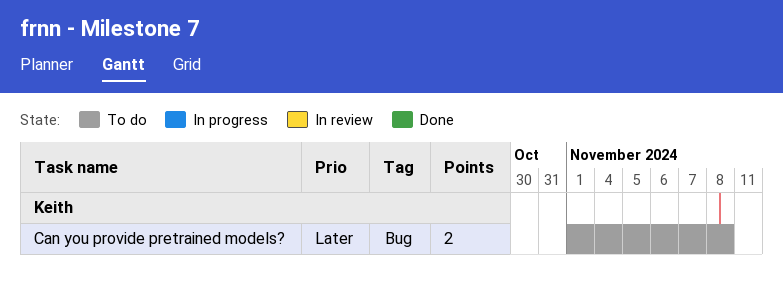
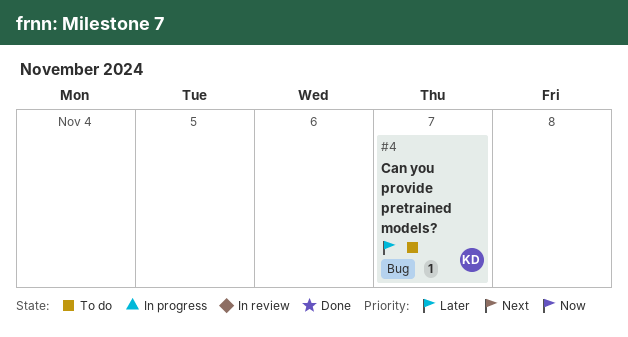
Can you provide pretrained models?, estimate: 2 -> 1
Can you provide pretrained models?, due: Nov 8 -> Nov 7

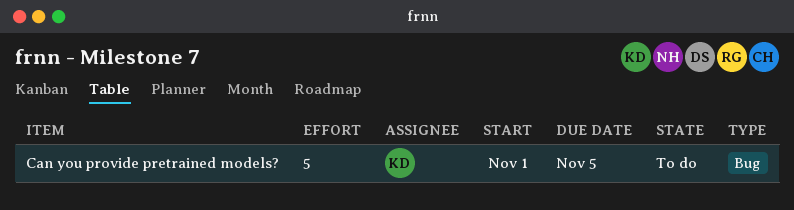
Can you provide pretrained models?, estimate: 1 -> 5
Can you provide pretrained models?, due: Nov 7 -> Nov 5

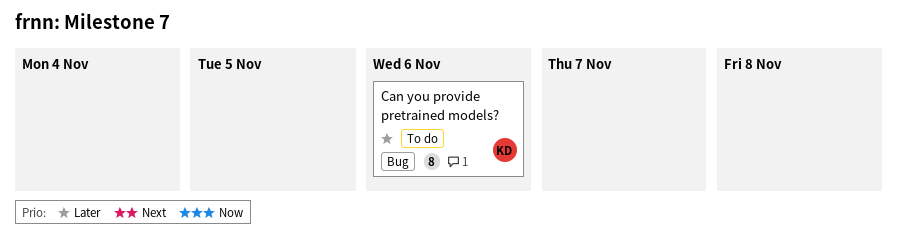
Can you provide pretrained models?, estimate: 5 -> 8
Can you provide pretrained models?, due: Nov 5 -> Nov 6

